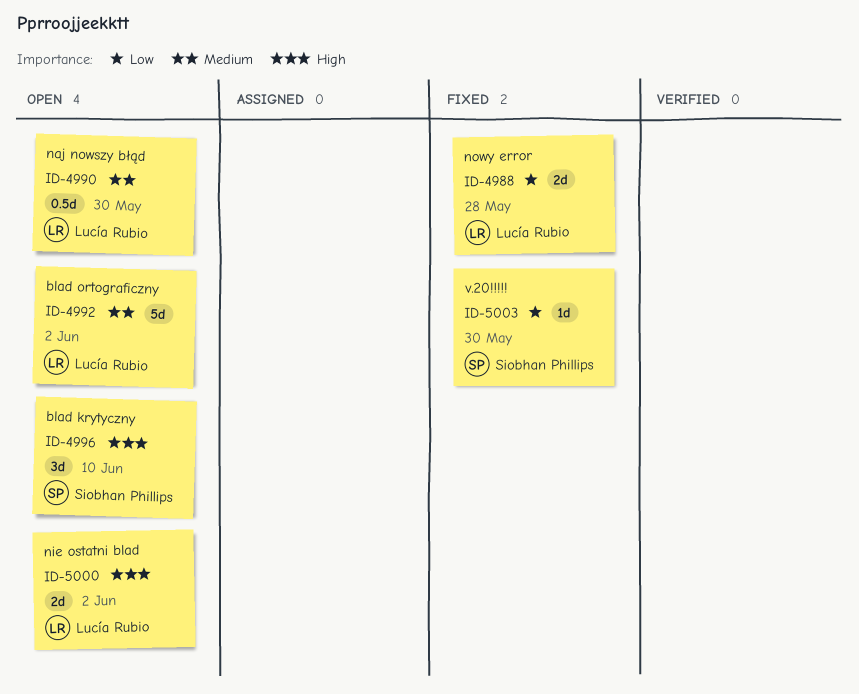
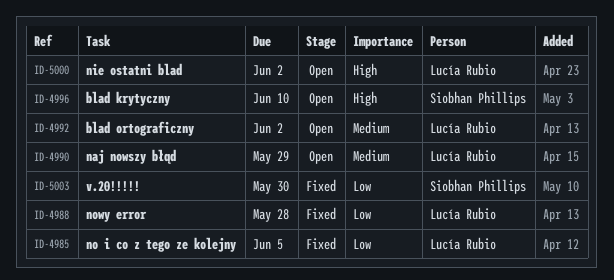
ID-4985: none -> present
ID-4990, due: May 30 -> May 29

